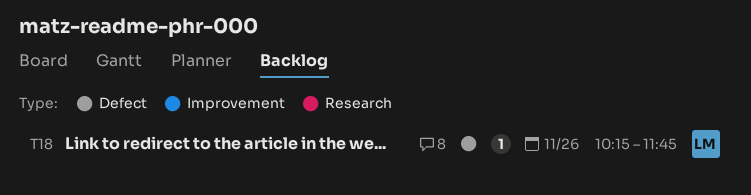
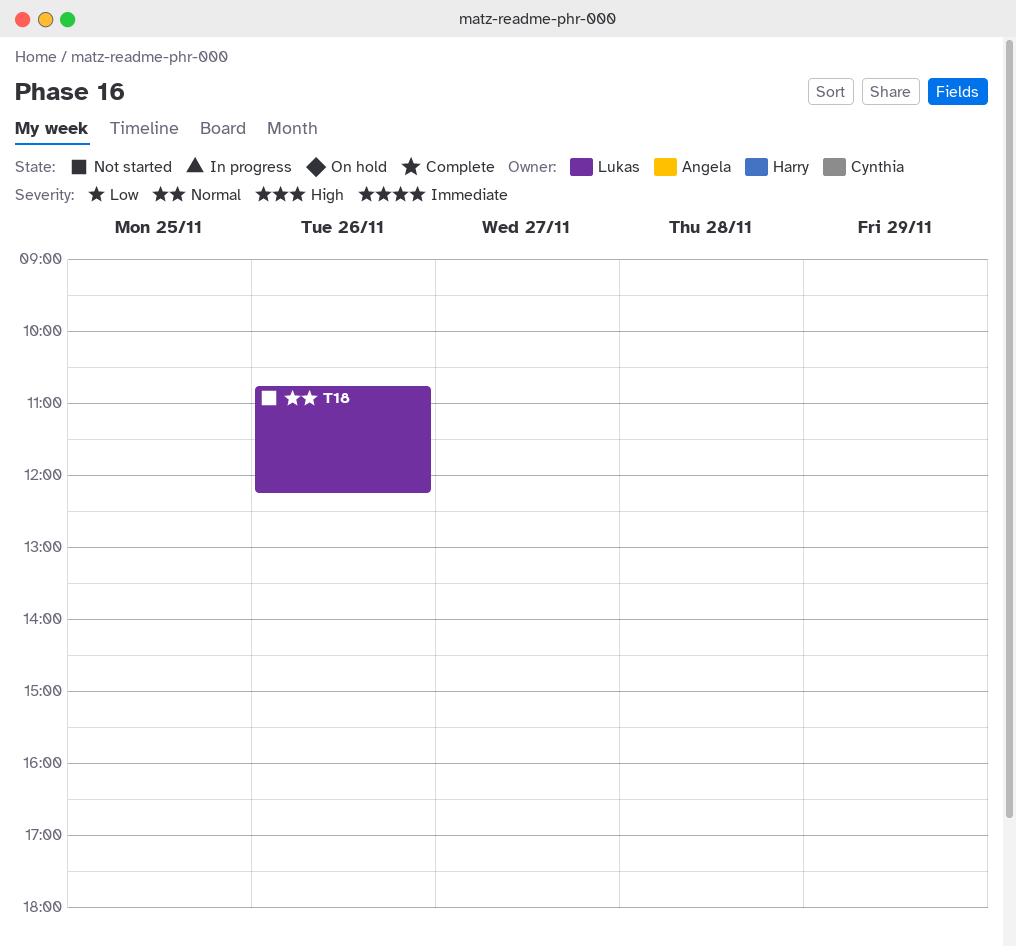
T18, begins: 10:15 -> 10:45
T18, ends: 11:45 -> 12:15

